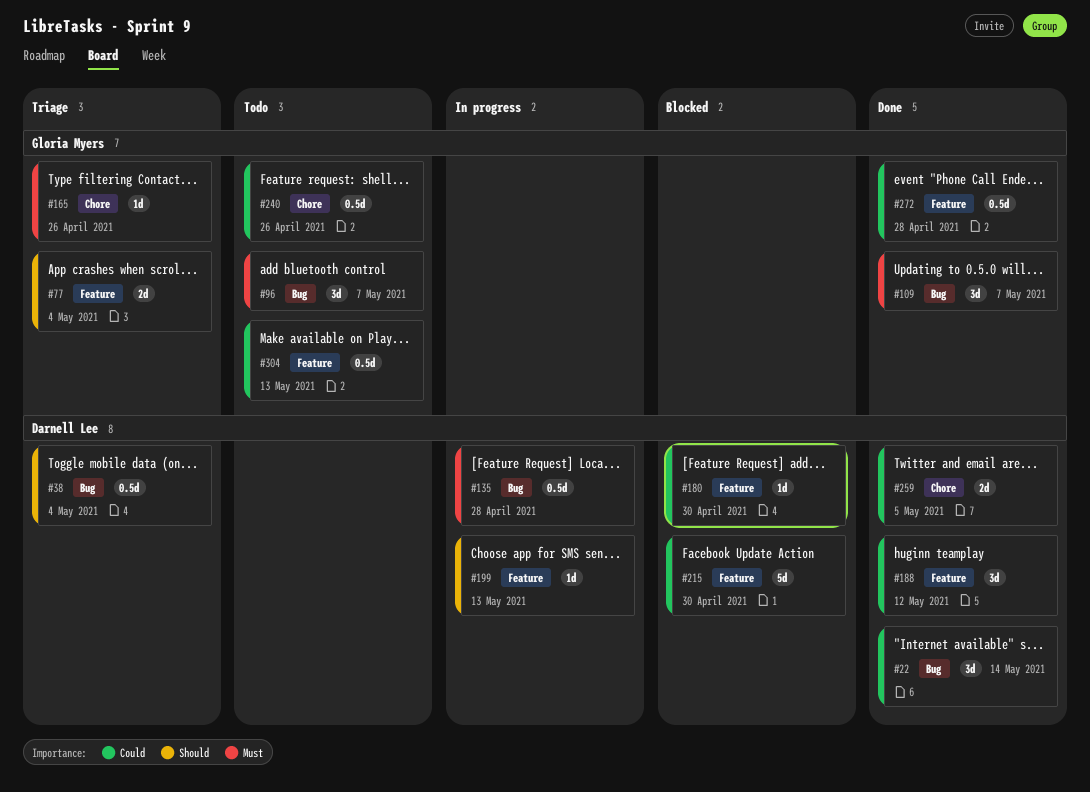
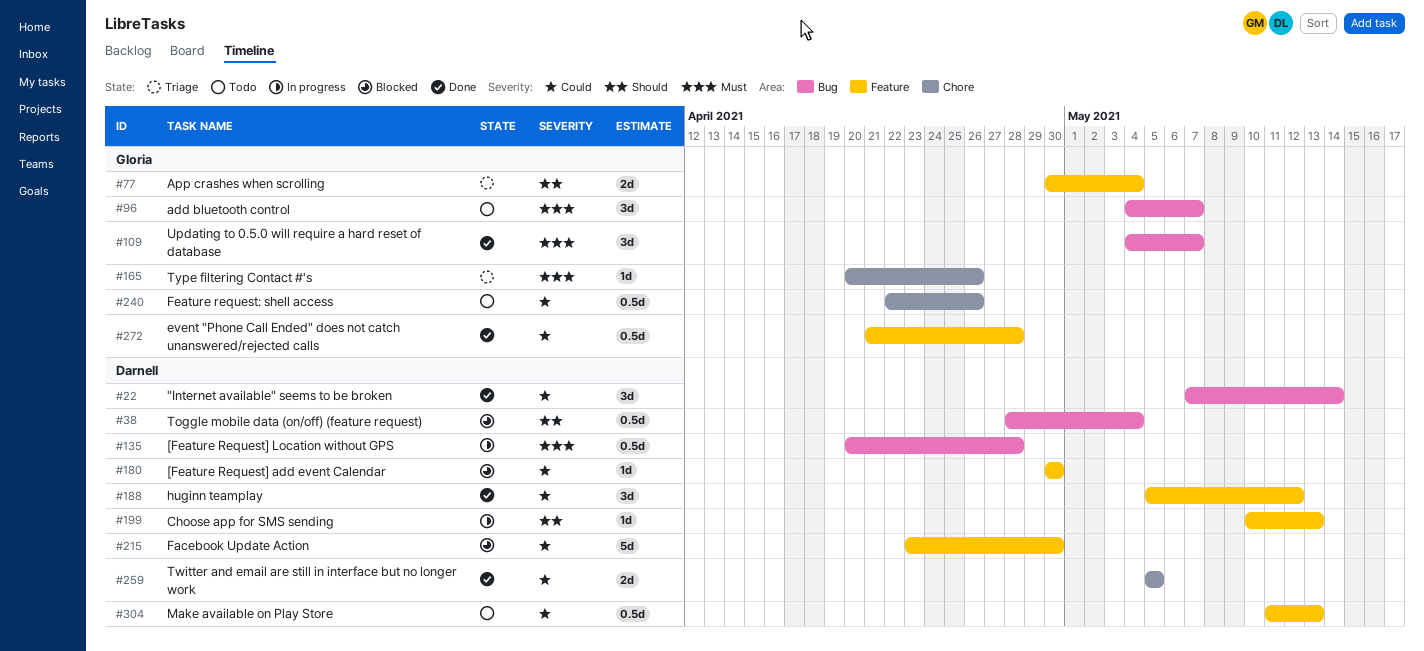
#38, status: Triage -> Blocked
#304, owner: Gloria Myers -> Darnell Lee

